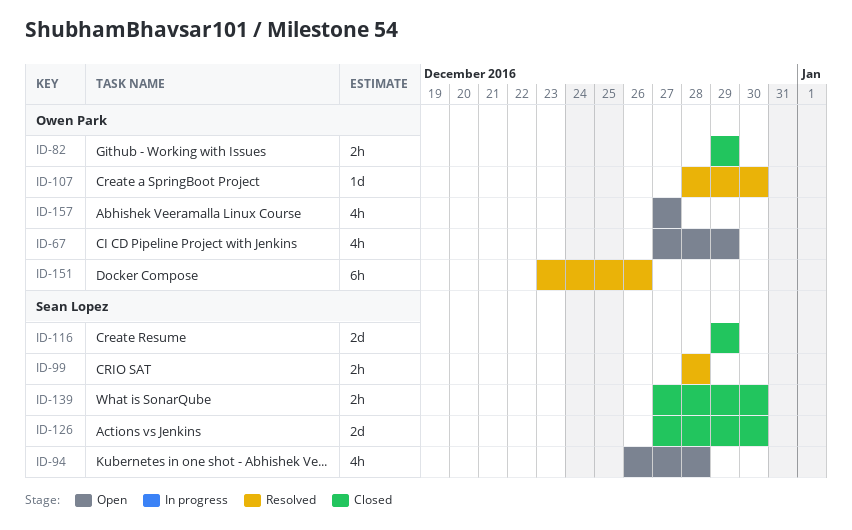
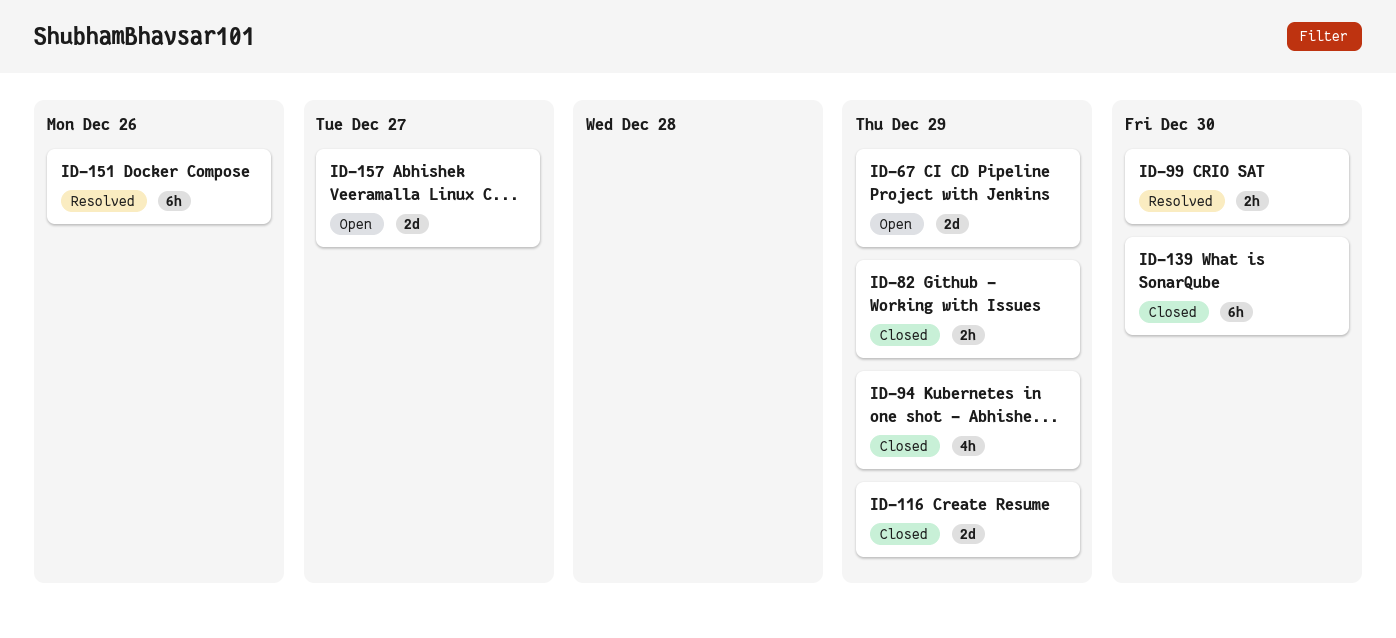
ID-67, estimate: 4h -> 2d
ID-94, status: Open -> Closed
ID-94, due: Dec 28 -> Dec 29
ID-99, due: Dec 28 -> Dec 30
ID-107: present -> none
ID-126: present -> none
ID-139, estimate: 2h -> 6h
ID-157, estimate: 4h -> 2d

